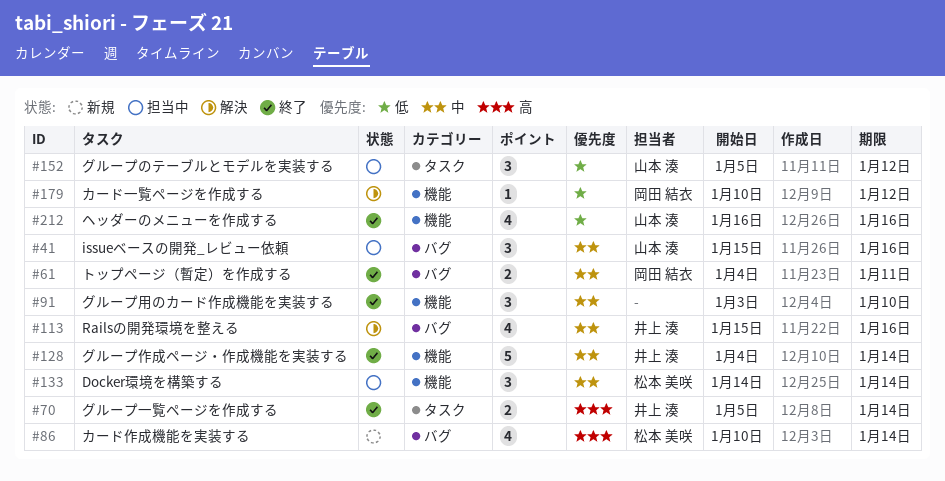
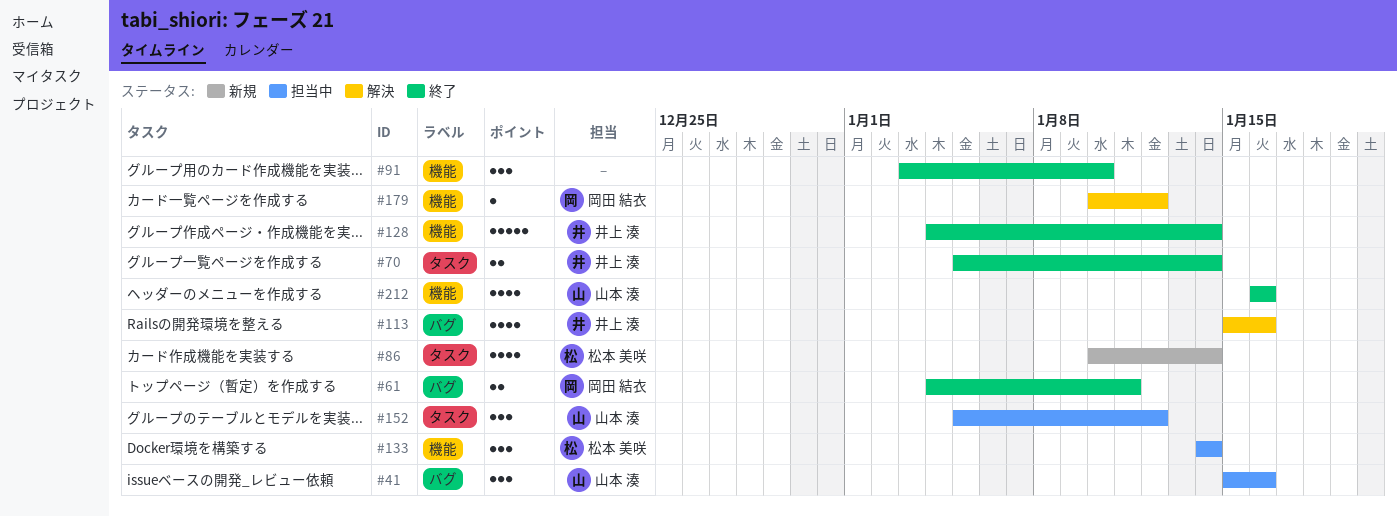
#86, label: バグ -> タスク

